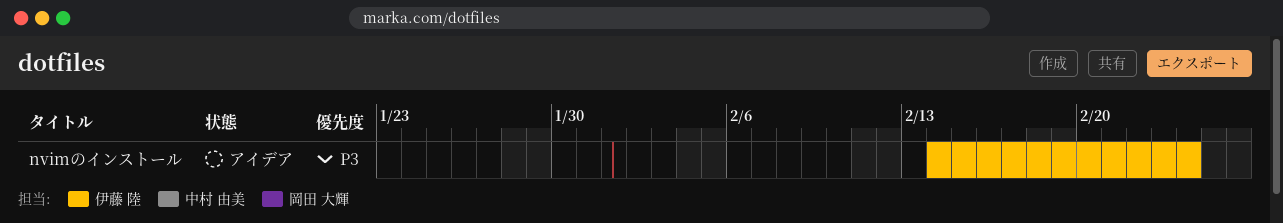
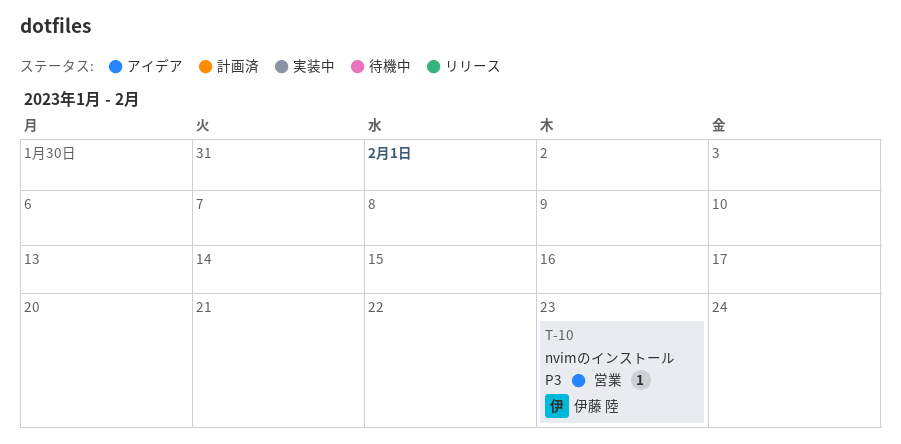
nvimのインストール, due: Feb 24 -> Feb 23

